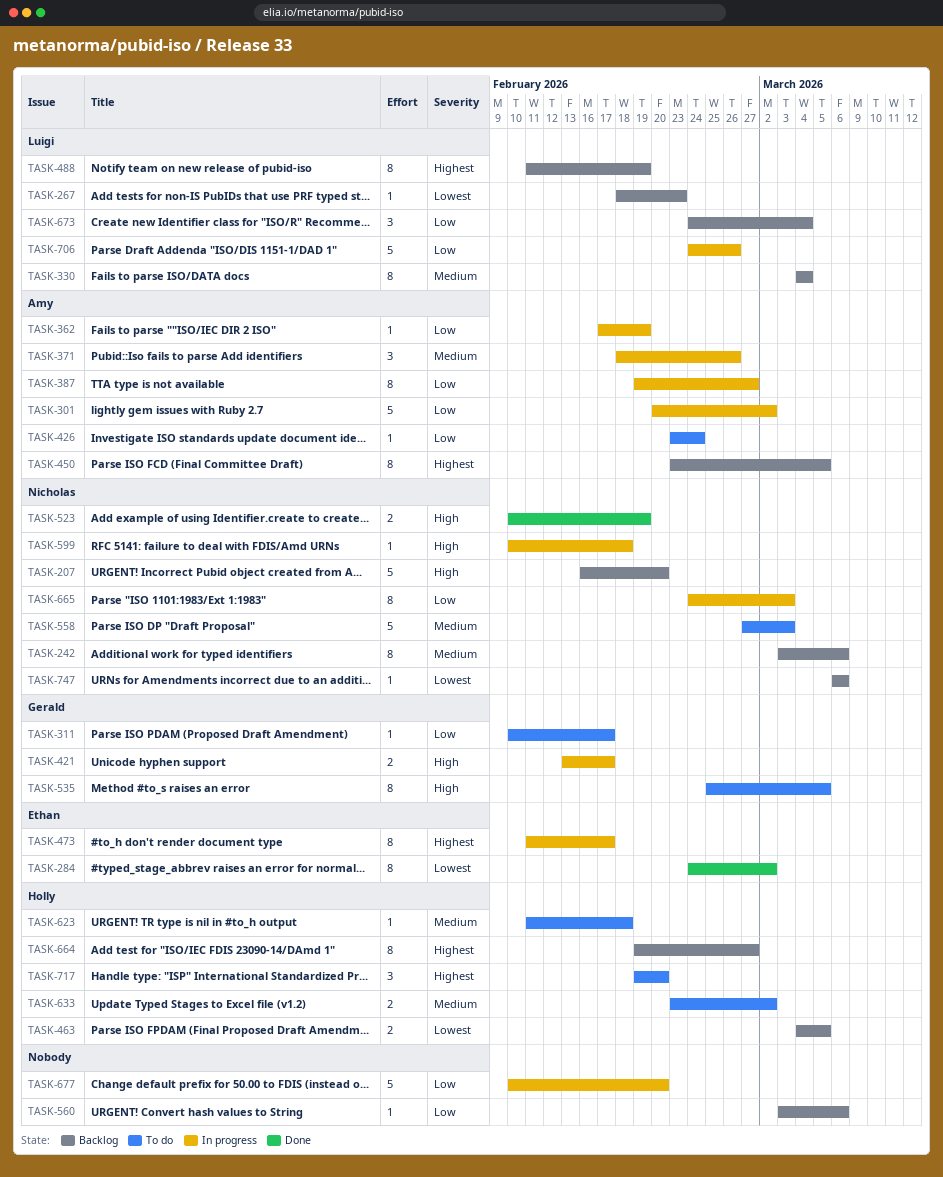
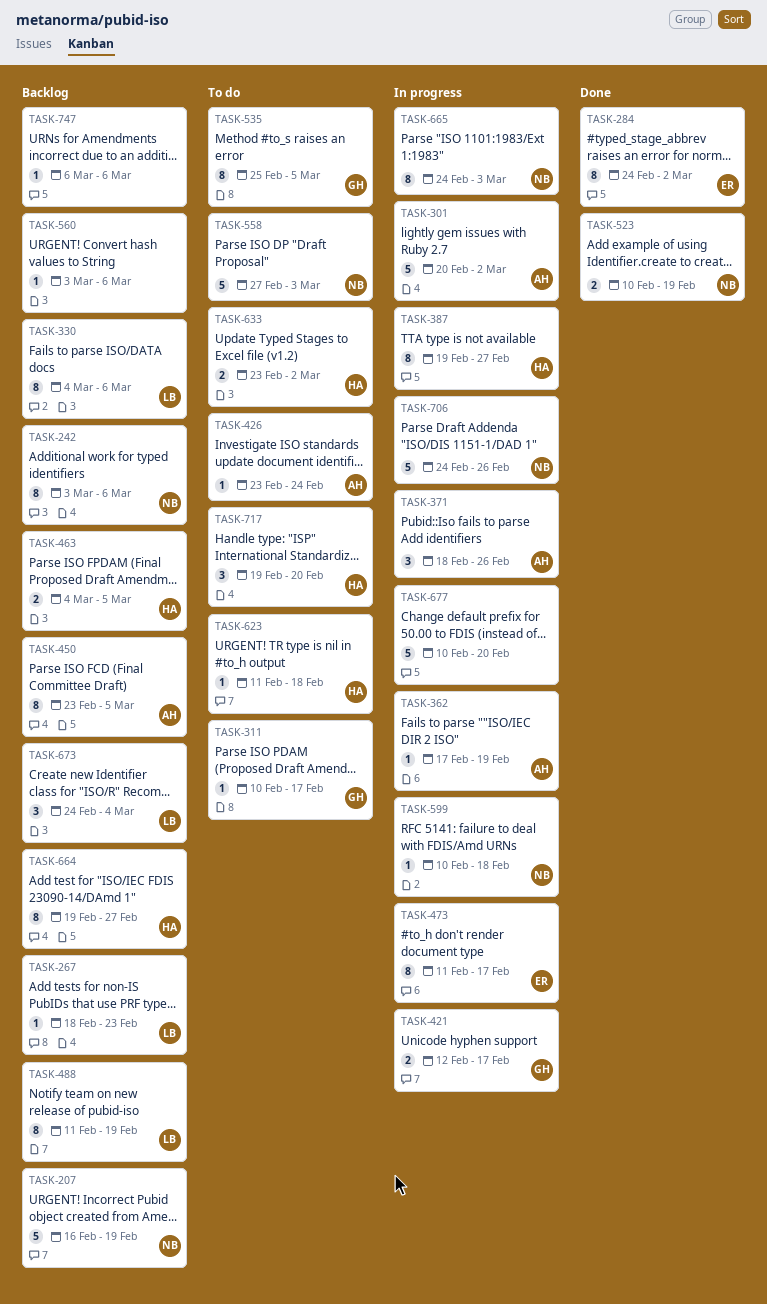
TASK-207, due: Feb 20 -> Feb 19
TASK-330, due: Mar 4 -> Mar 6
TASK-387, owner: Amy -> Holly
TASK-421, start: Feb 13 -> Feb 12
TASK-706, owner: Luigi -> Nicholas
TASK-747, owner: Nicholas -> none

